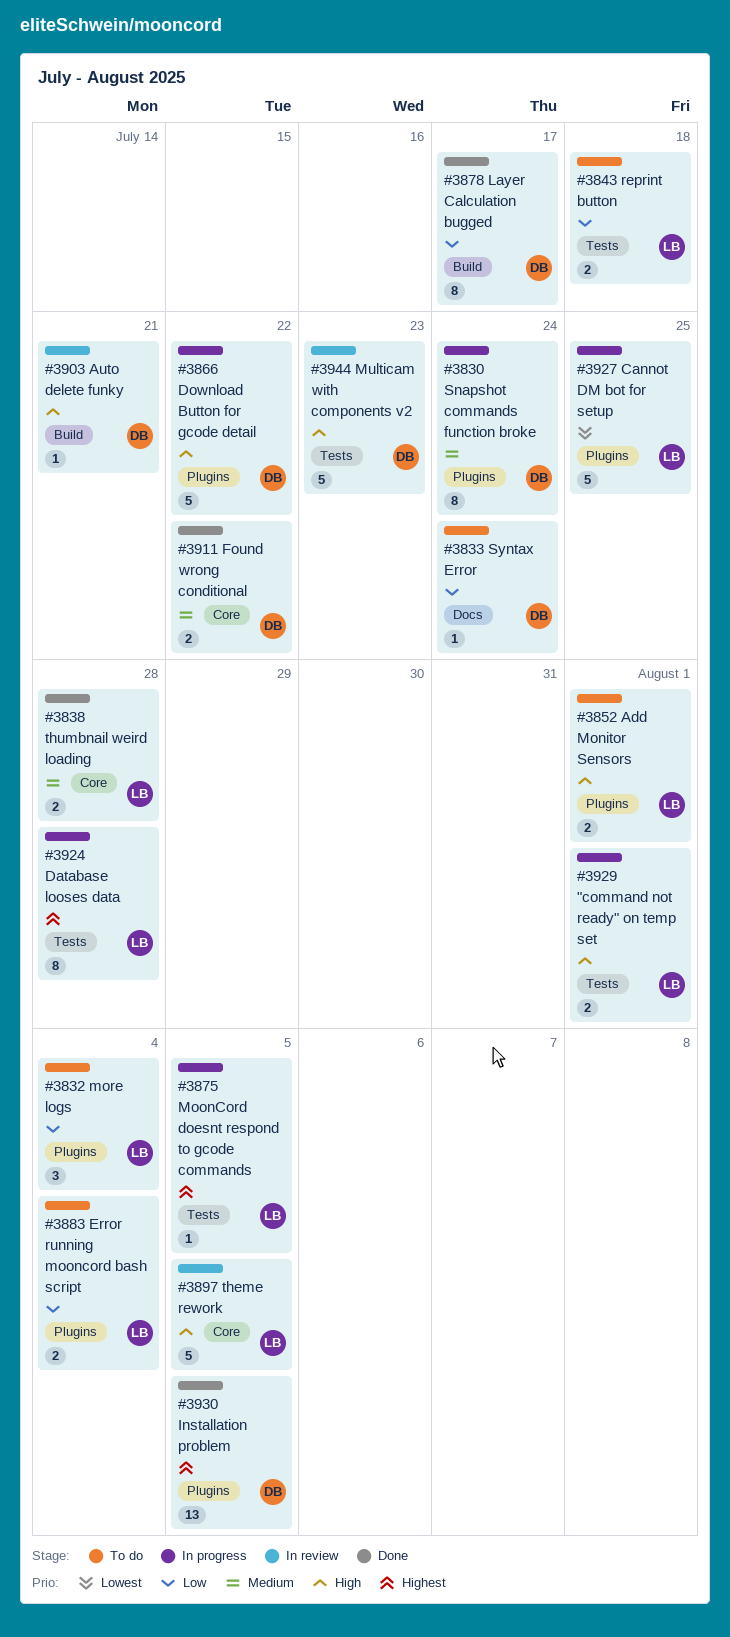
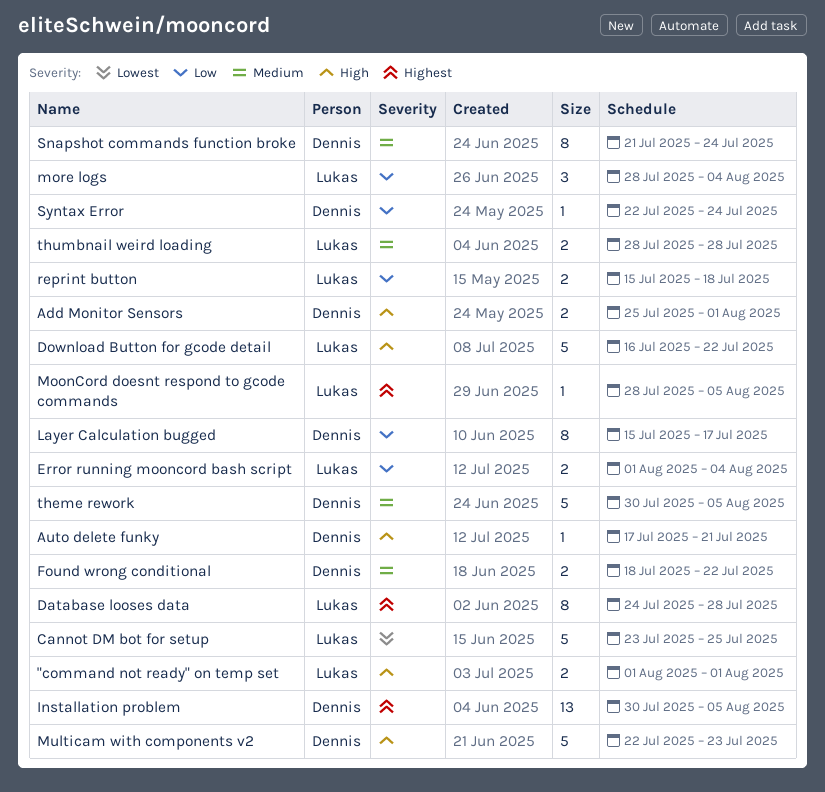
Add Monitor Sensors, owner: Lukas -> Dennis
Download Button for gcode detail, owner: Dennis -> Lukas
theme rework, owner: Lukas -> Dennis
theme rework, priority: High -> Medium

